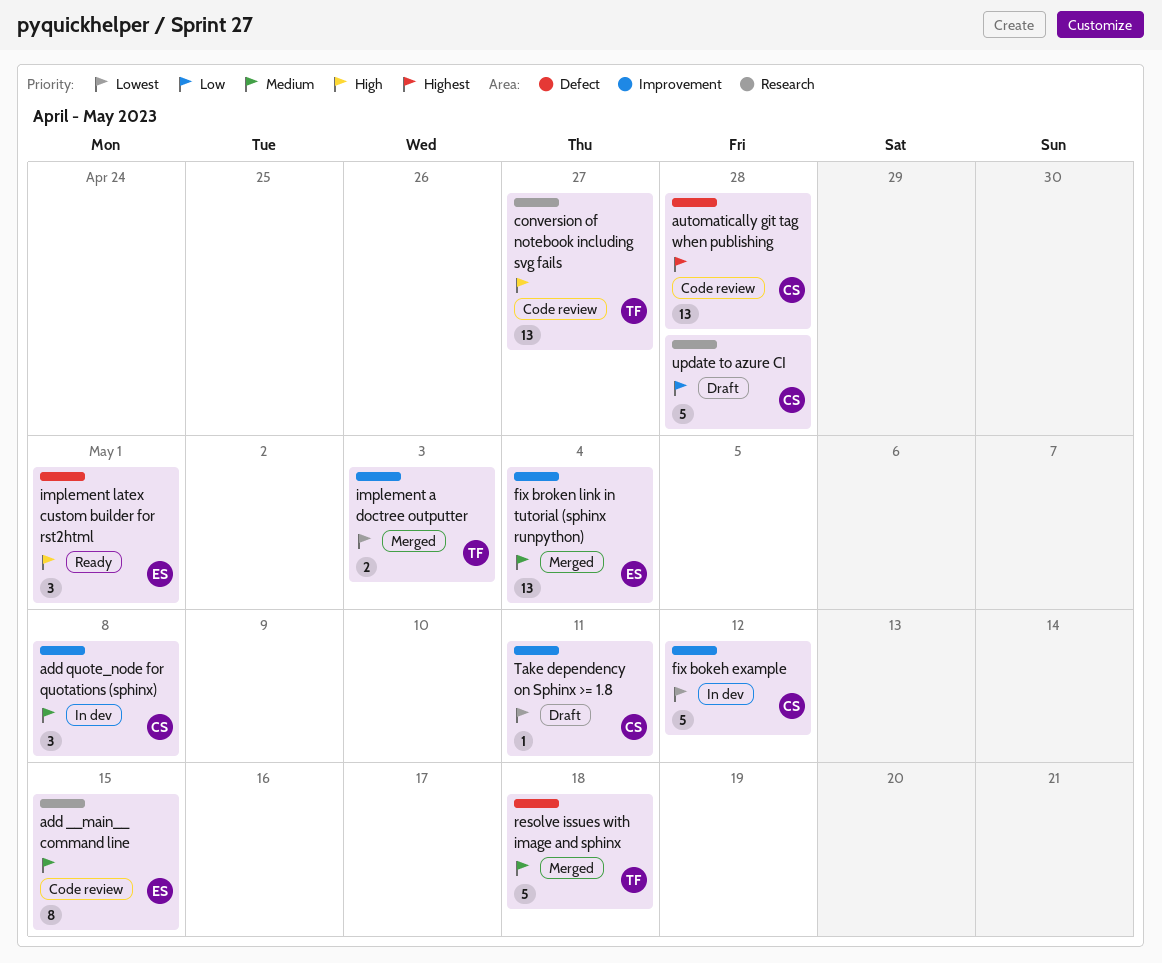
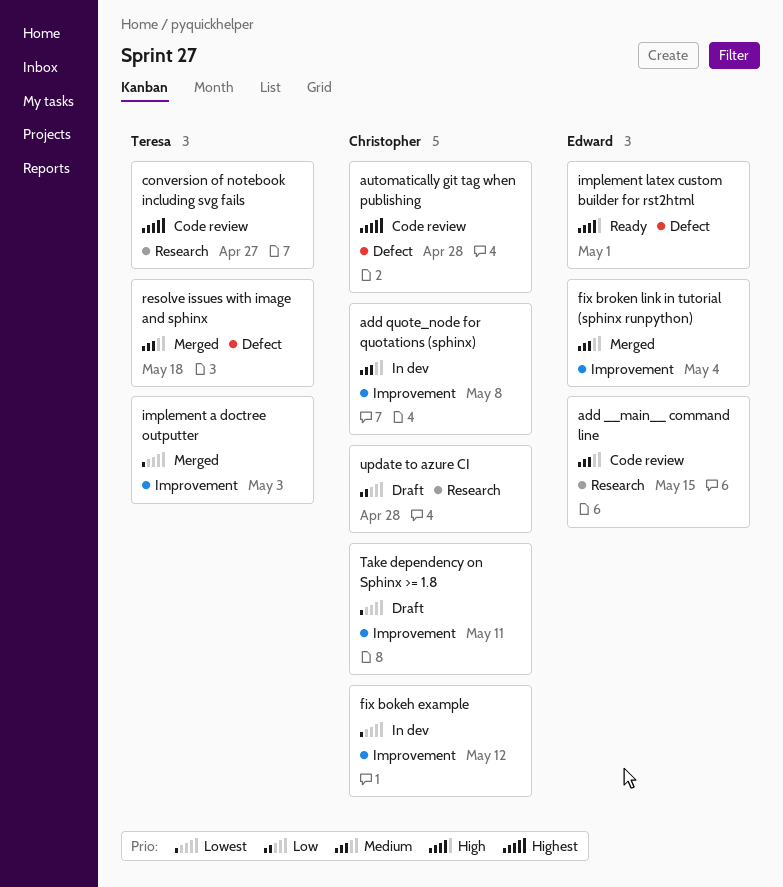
conversion of notebook including svg fails, priority: High -> Highest

